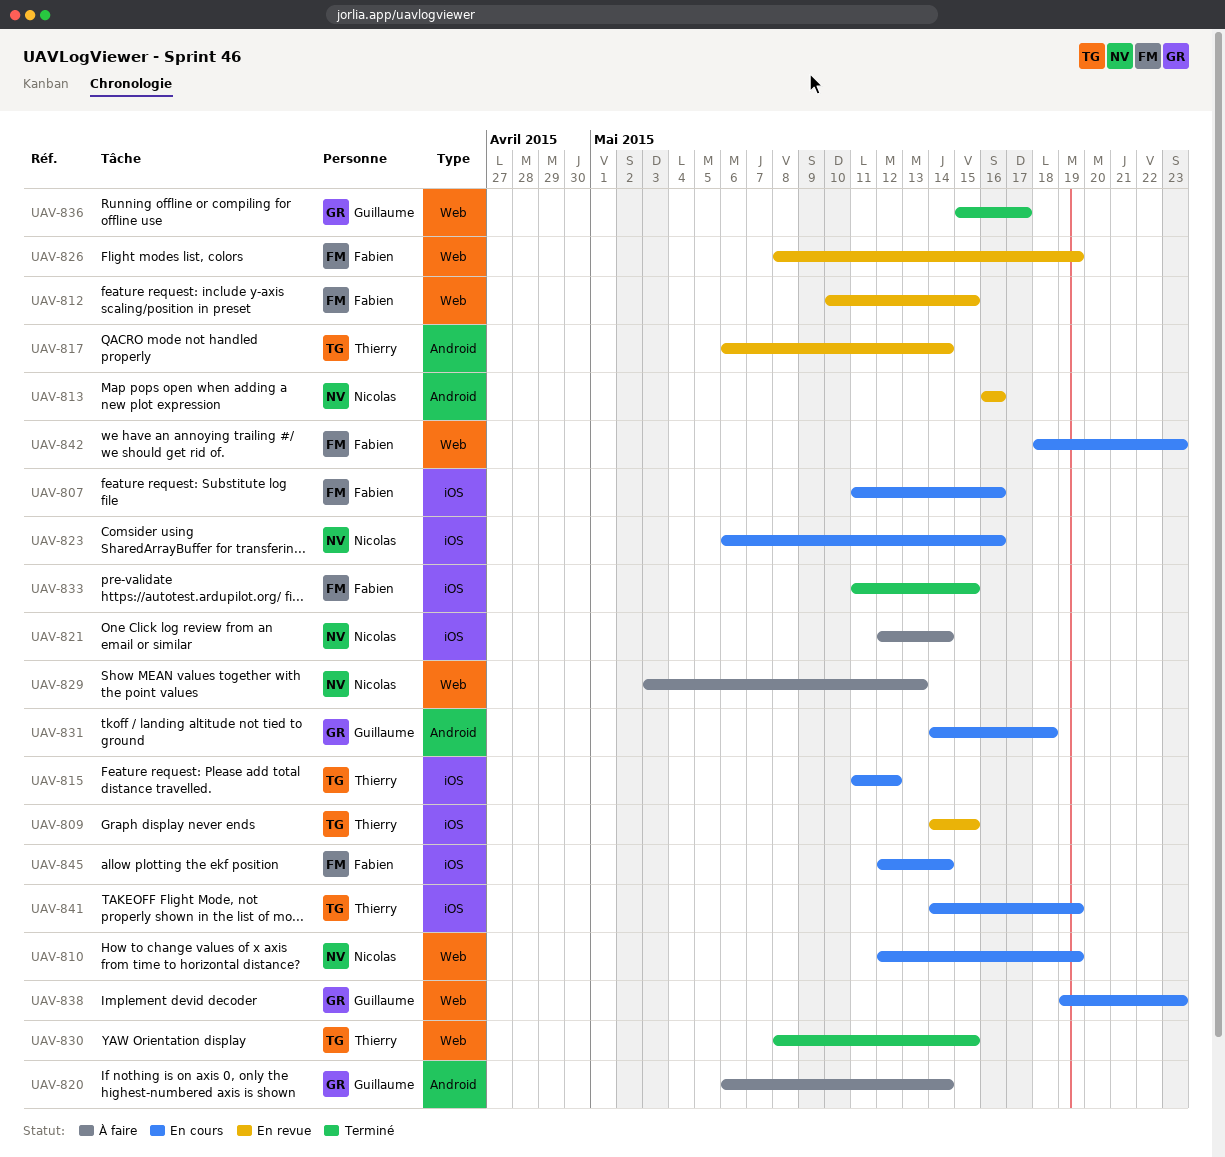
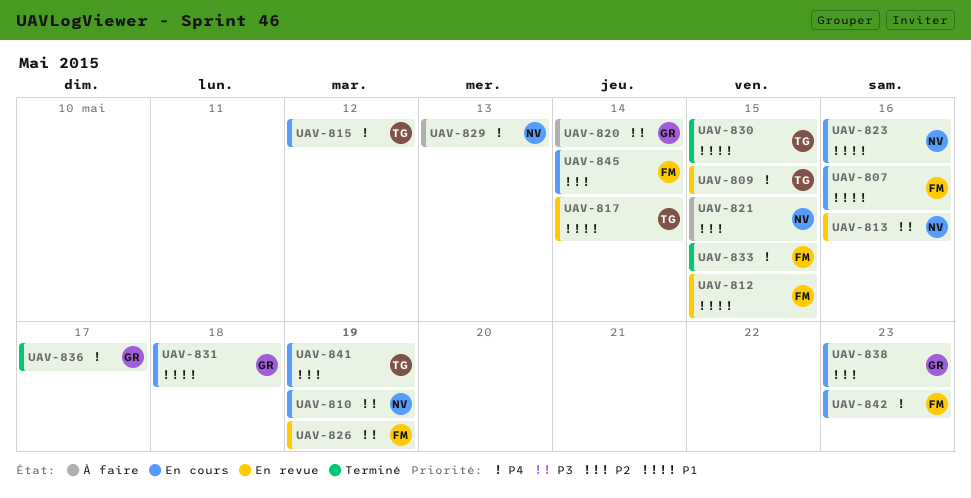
UAV-821, due: May 14 -> May 15

